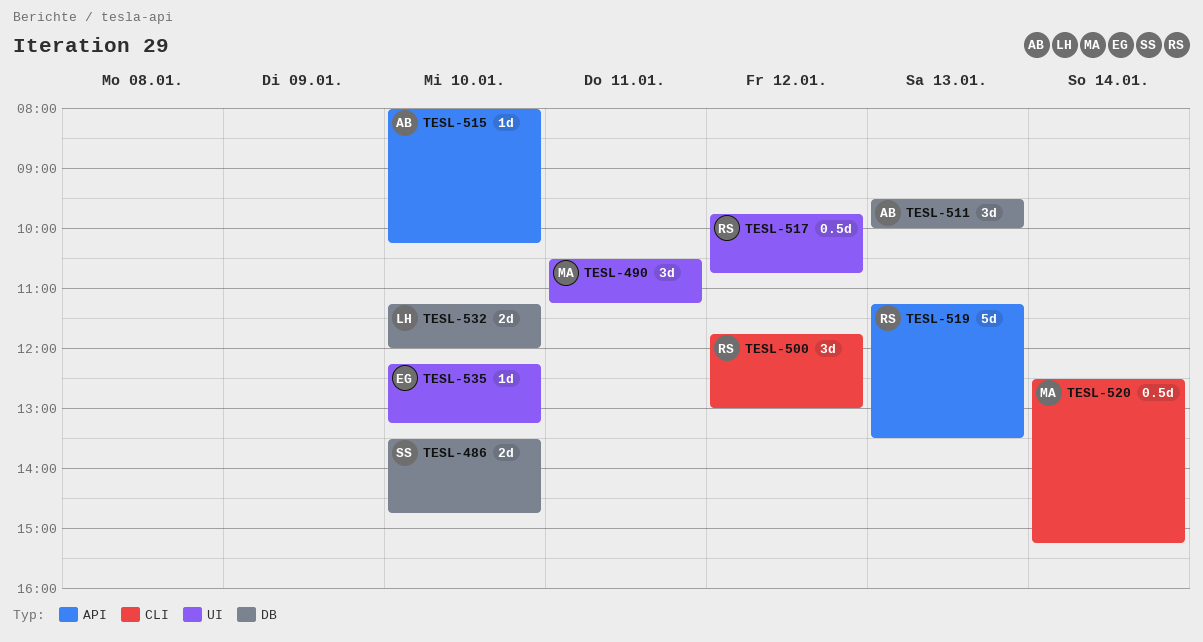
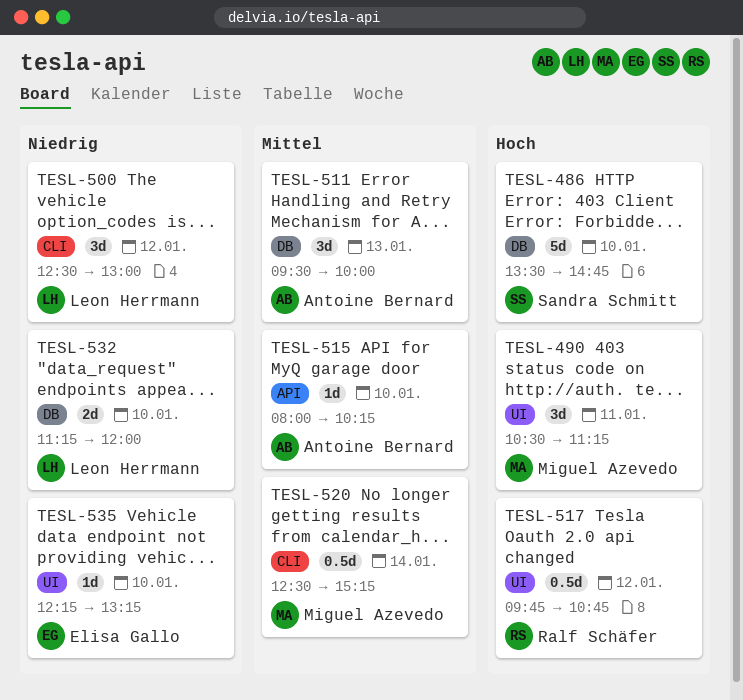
TESL-486, estimate: 2d -> 5d
TESL-500, owner: Ralf Schäfer -> Leon Herrmann
TESL-500, begins: 11:45 -> 12:30
TESL-519: present -> none

